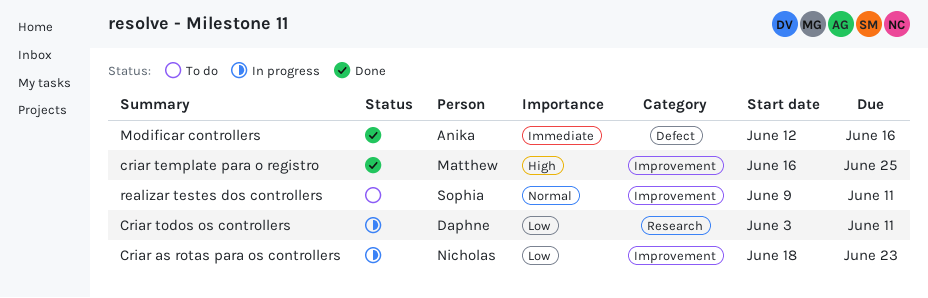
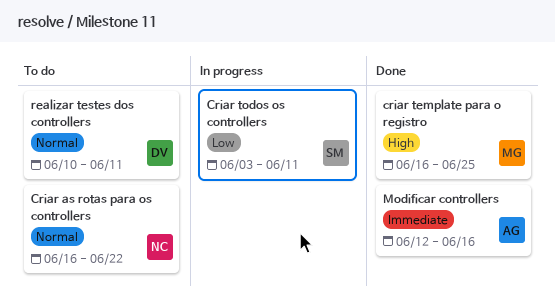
Criar as rotas para os controllers, status: In progress -> To do
Criar as rotas para os controllers, priority: Low -> Normal
Criar as rotas para os controllers, start: Jun 18 -> Jun 16
Criar as rotas para os controllers, due: Jun 23 -> Jun 22
Criar todos os controllers, owner: Daphne -> Sophia
realizar testes dos controllers, owner: Sophia -> Daphne
realizar testes dos controllers, start: Jun 9 -> Jun 10

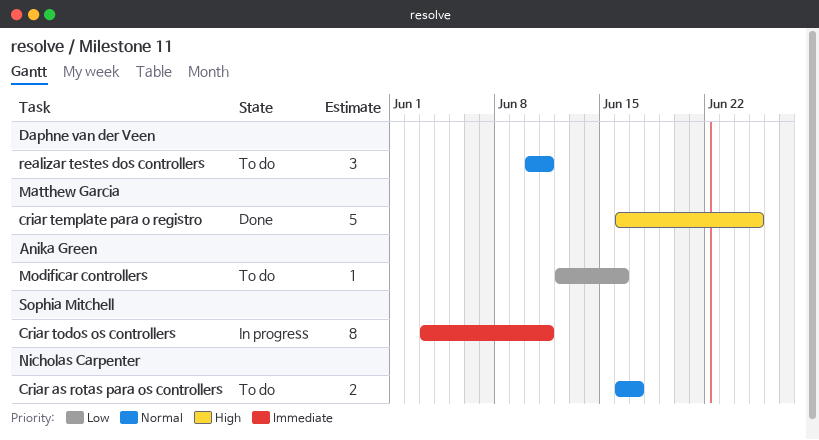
Criar as rotas para os controllers, due: Jun 22 -> Jun 17
Criar todos os controllers, priority: Low -> Immediate
Modificar controllers, status: Done -> To do
Modificar controllers, priority: Immediate -> Low

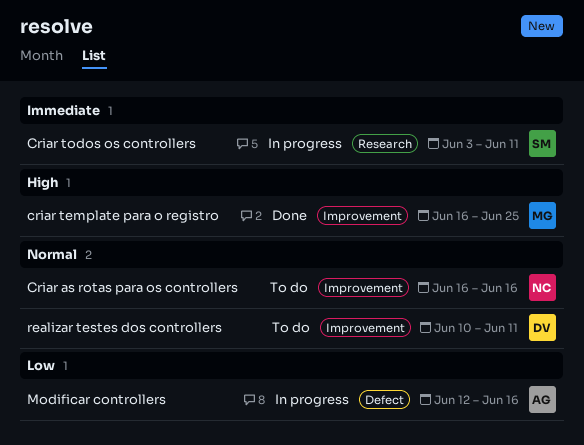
Criar as rotas para os controllers, due: Jun 17 -> Jun 16
Modificar controllers, status: To do -> In progress

